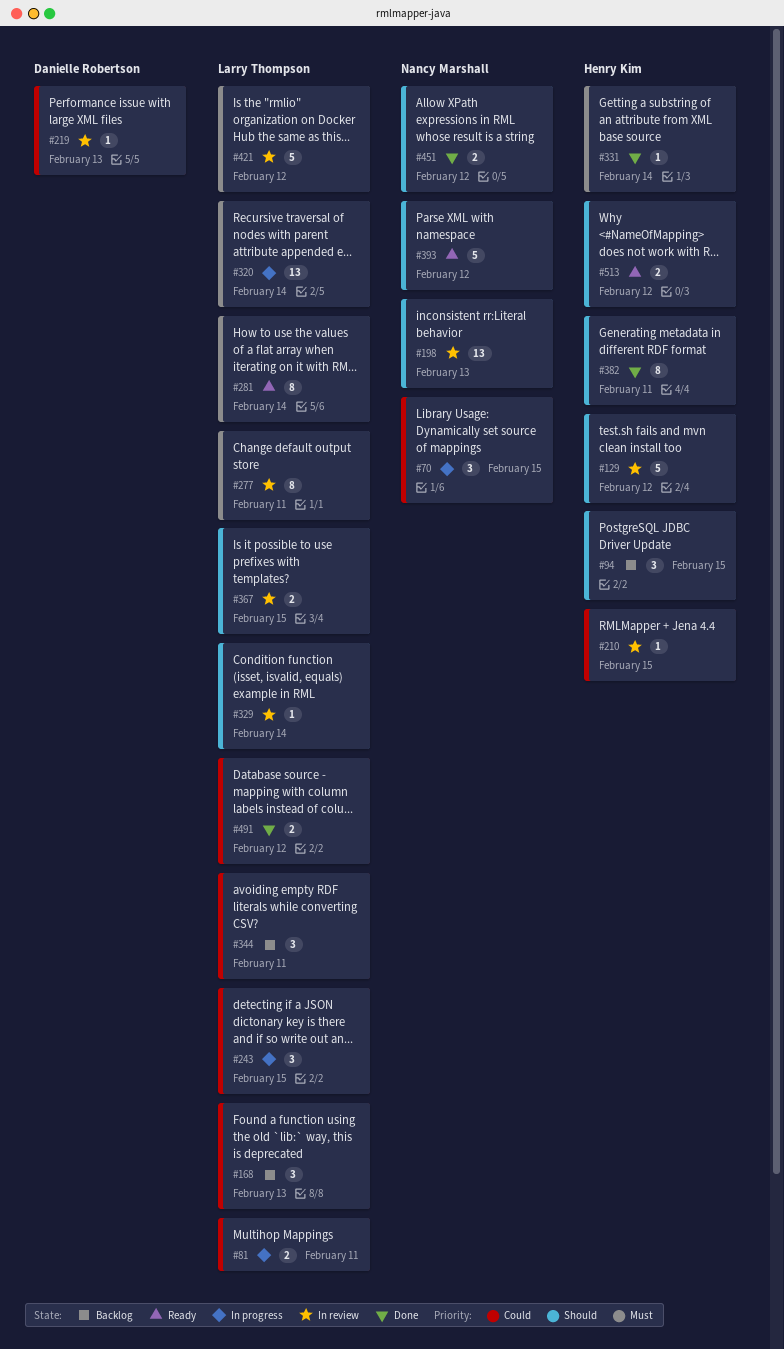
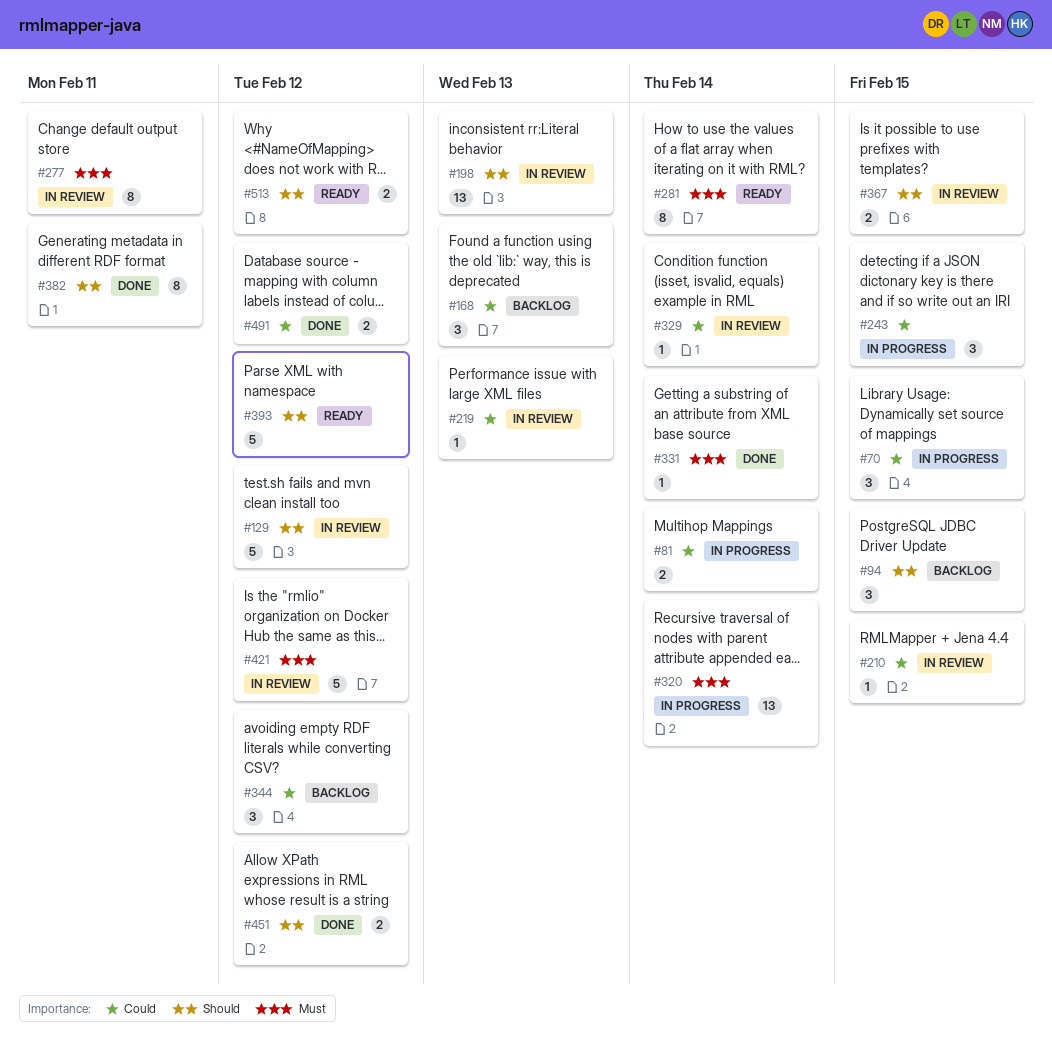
#81, due: Feb 11 -> Feb 14
#329, priority: Should -> Could
#344, due: Feb 11 -> Feb 12

